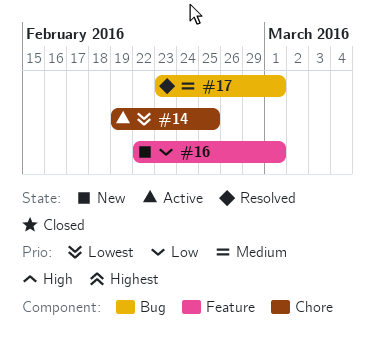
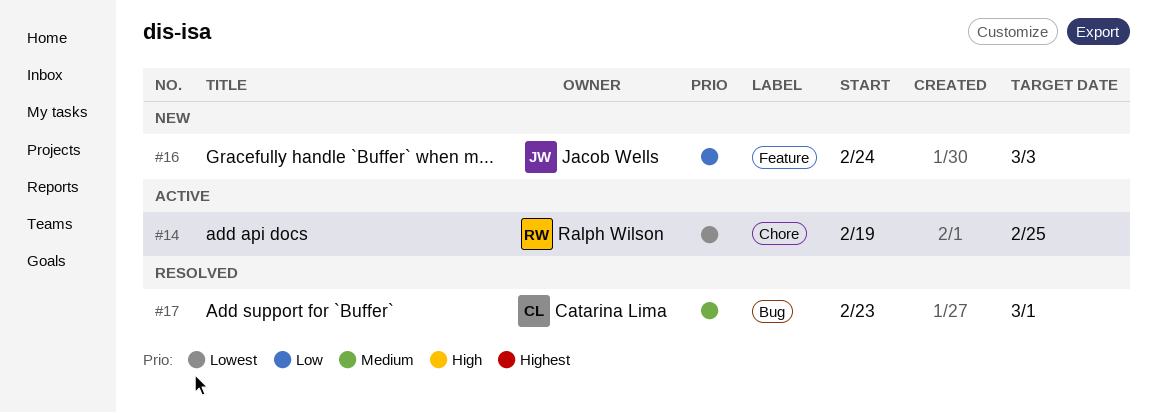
#16, start: Feb 22 -> Feb 24
#16, due: Mar 1 -> Mar 3

